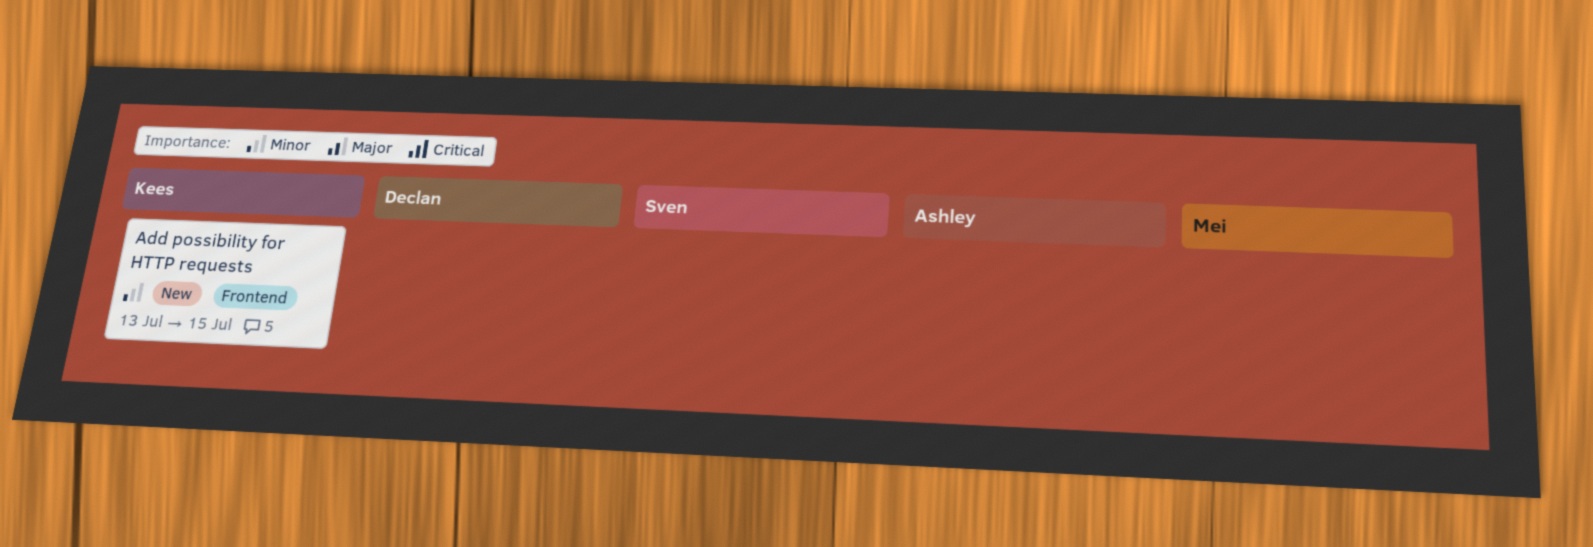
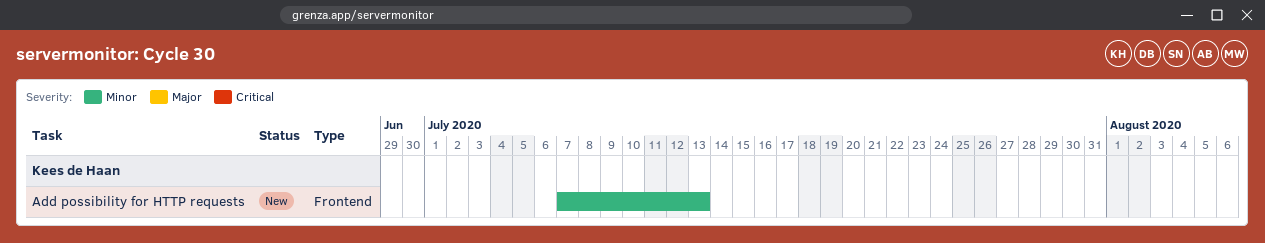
Add possibility for HTTP requests, start: Jul 13 -> Jul 7
Add possibility for HTTP requests, due: Jul 15 -> Jul 13

